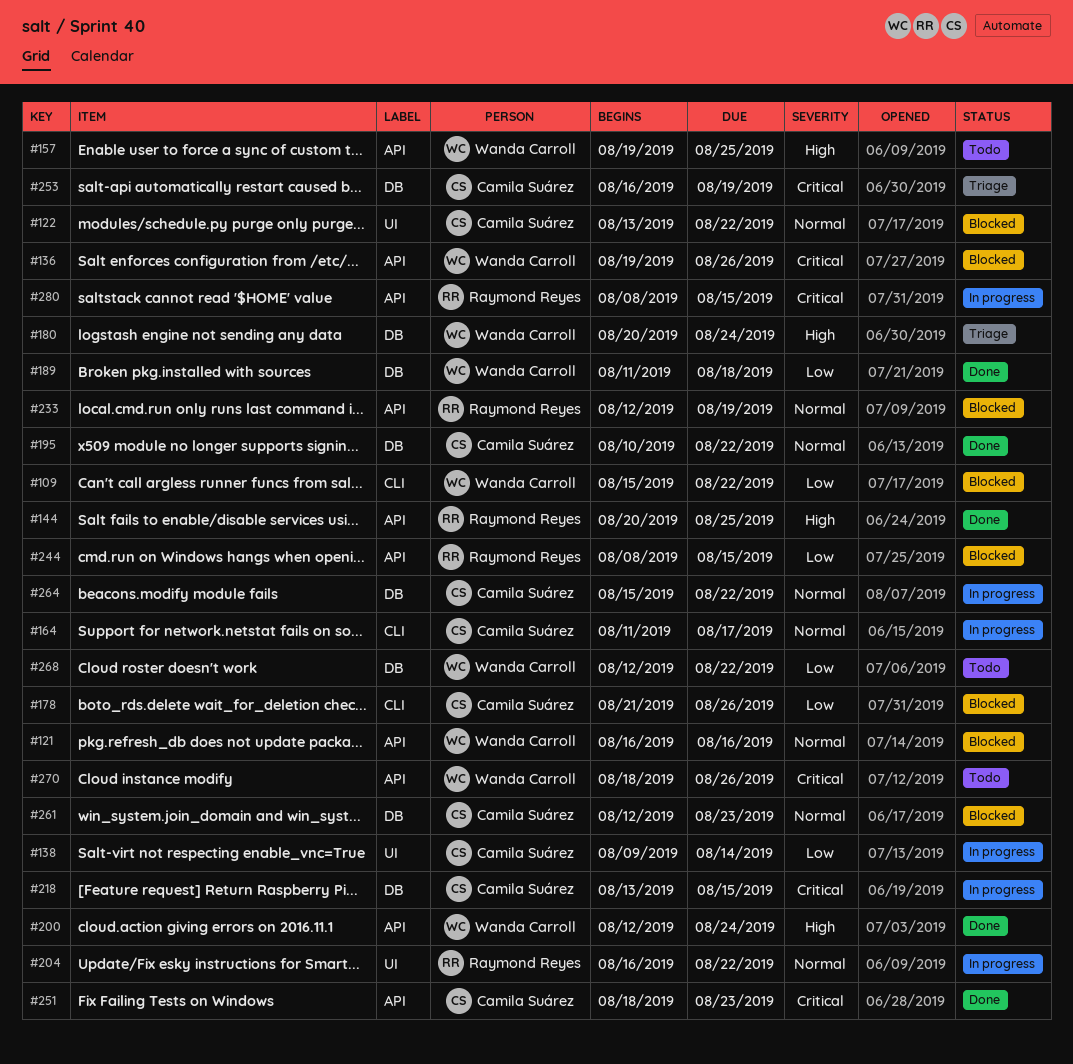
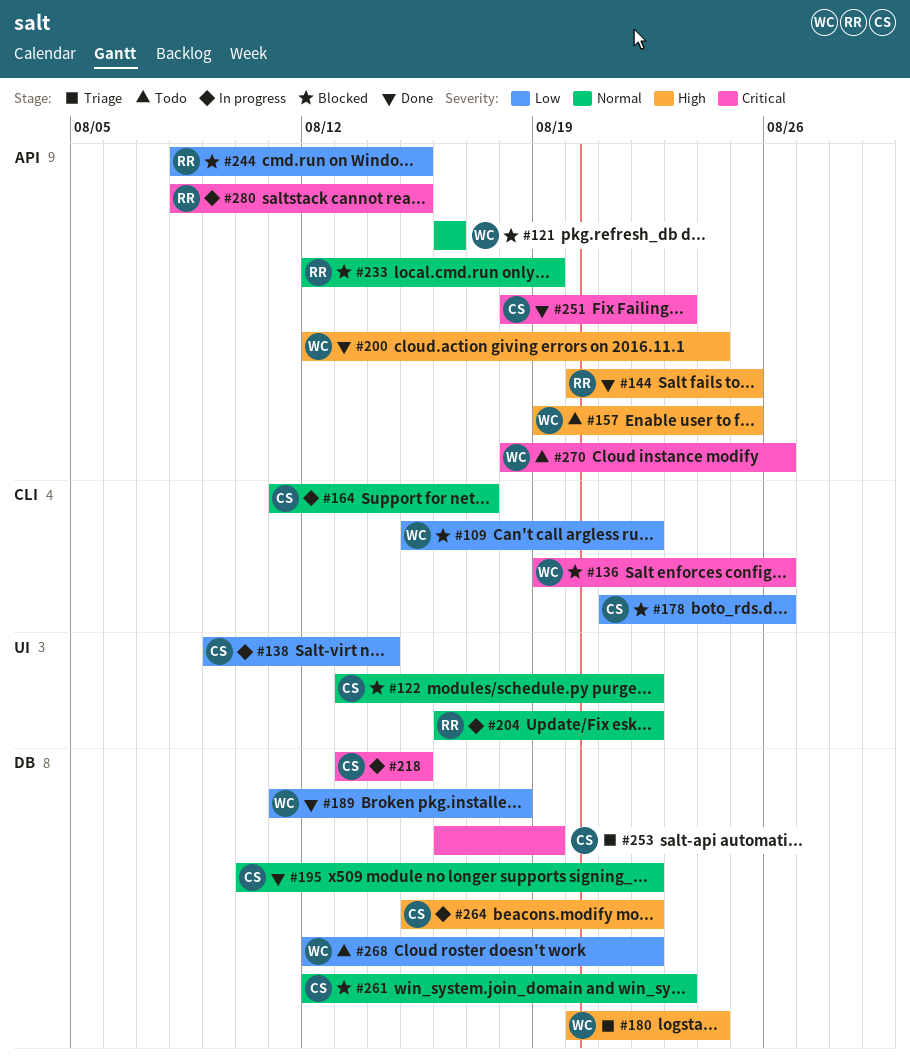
#136, label: API -> CLI
#264, priority: Normal -> High

